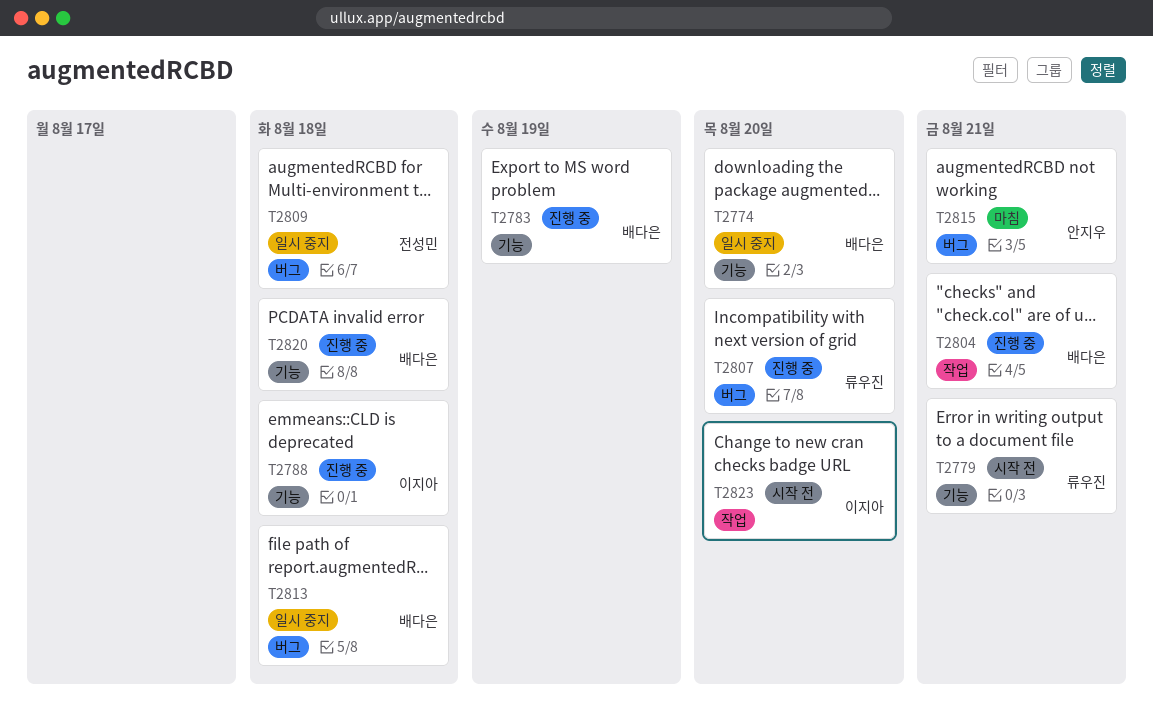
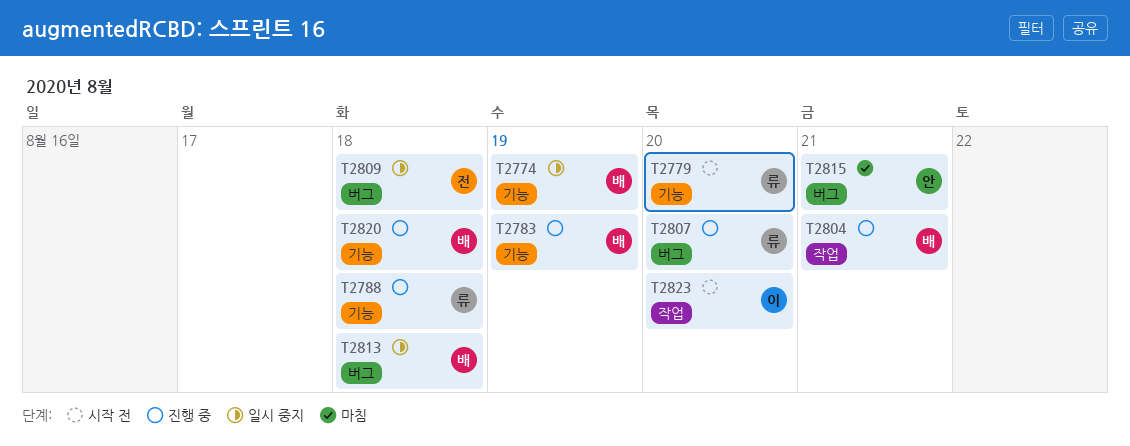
T2774, due: Aug 20 -> Aug 19
T2779, due: Aug 21 -> Aug 20
T2788, owner: 이지아 -> 류우진

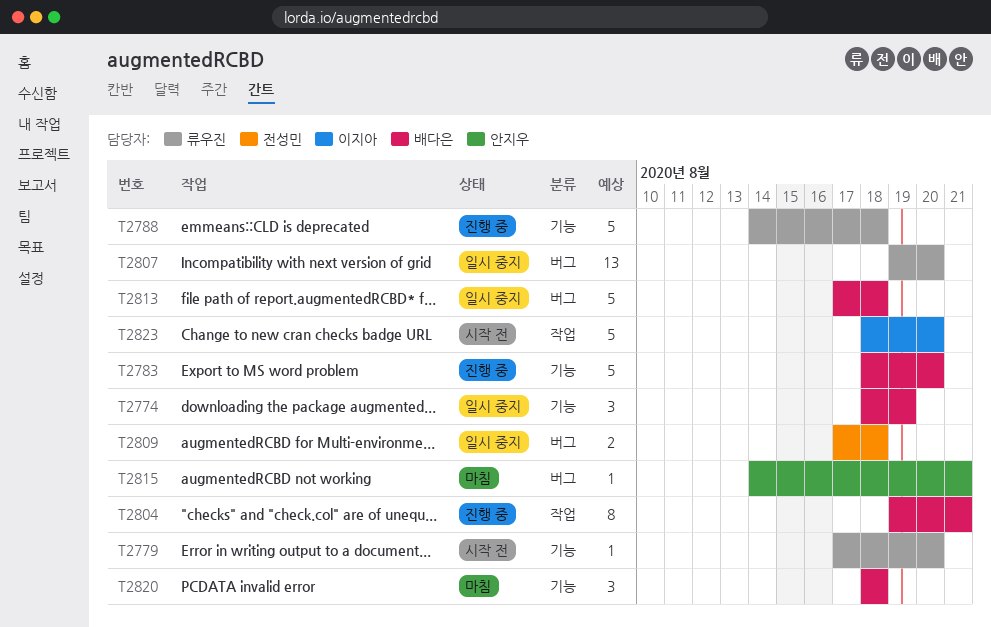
T2783, due: Aug 19 -> Aug 20
T2807, status: 진행 중 -> 일시 중지
T2820, status: 진행 중 -> 마침

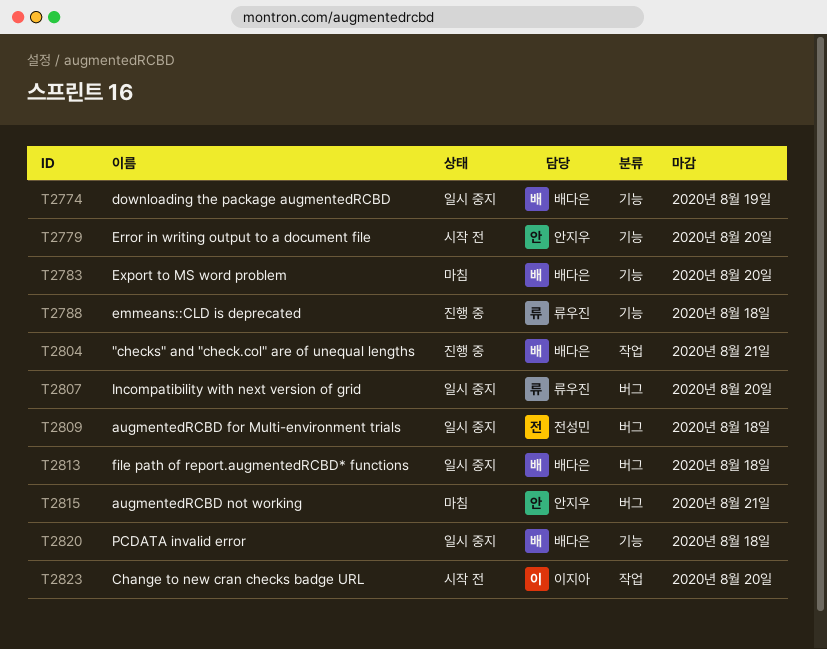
T2779, owner: 류우진 -> 안지우
T2783, status: 진행 중 -> 마침
T2820, status: 마침 -> 일시 중지

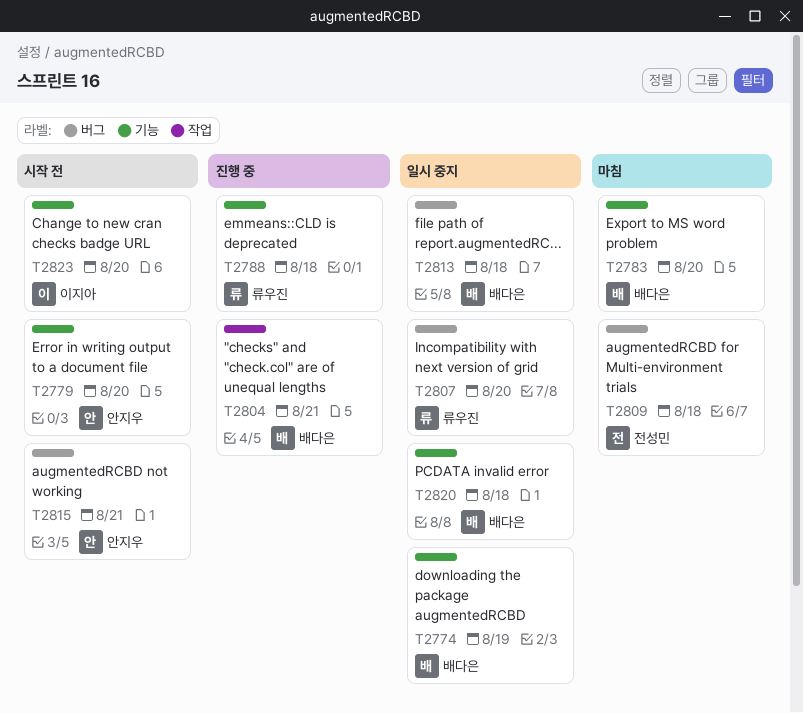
T2809, status: 일시 중지 -> 마침
T2815, status: 마침 -> 시작 전
T2823, label: 작업 -> 기능

